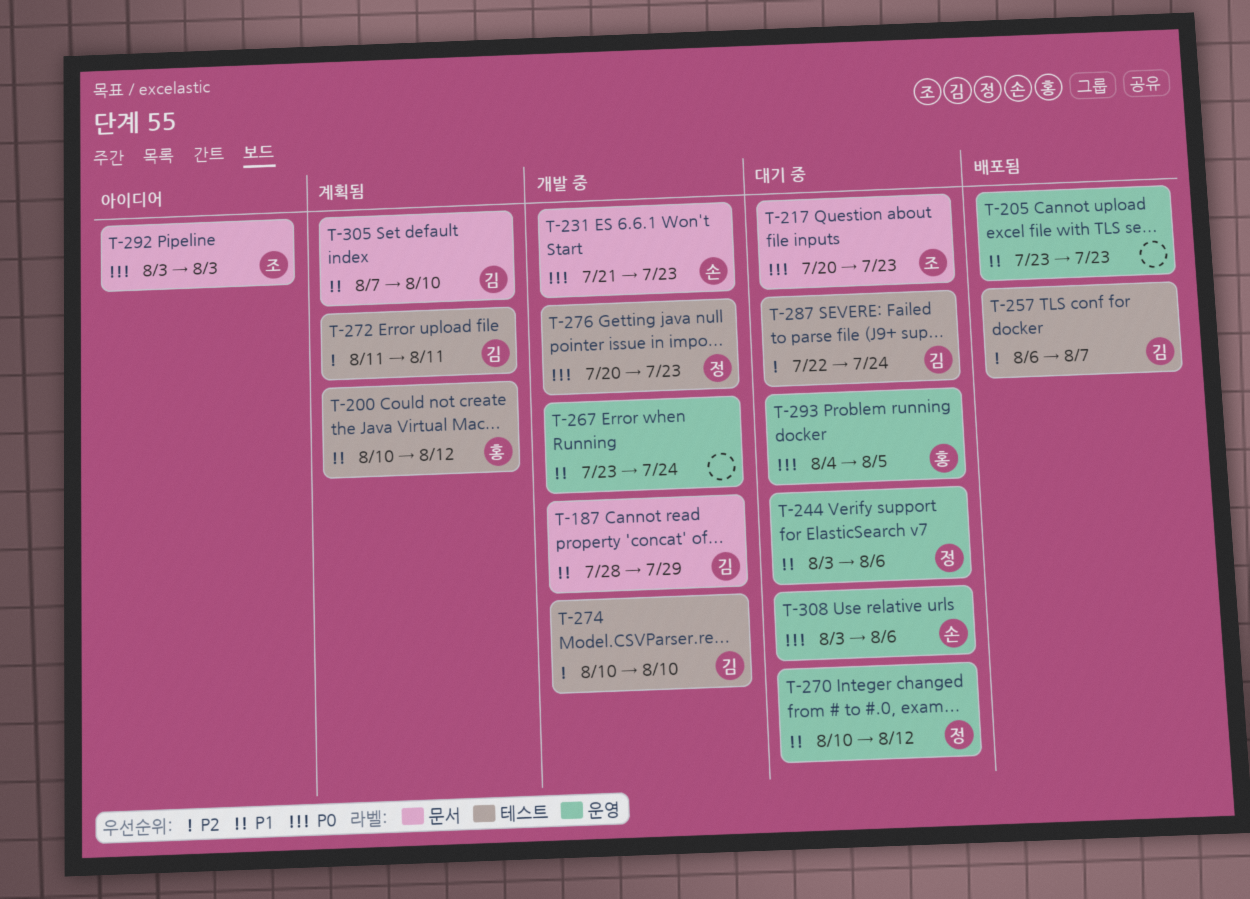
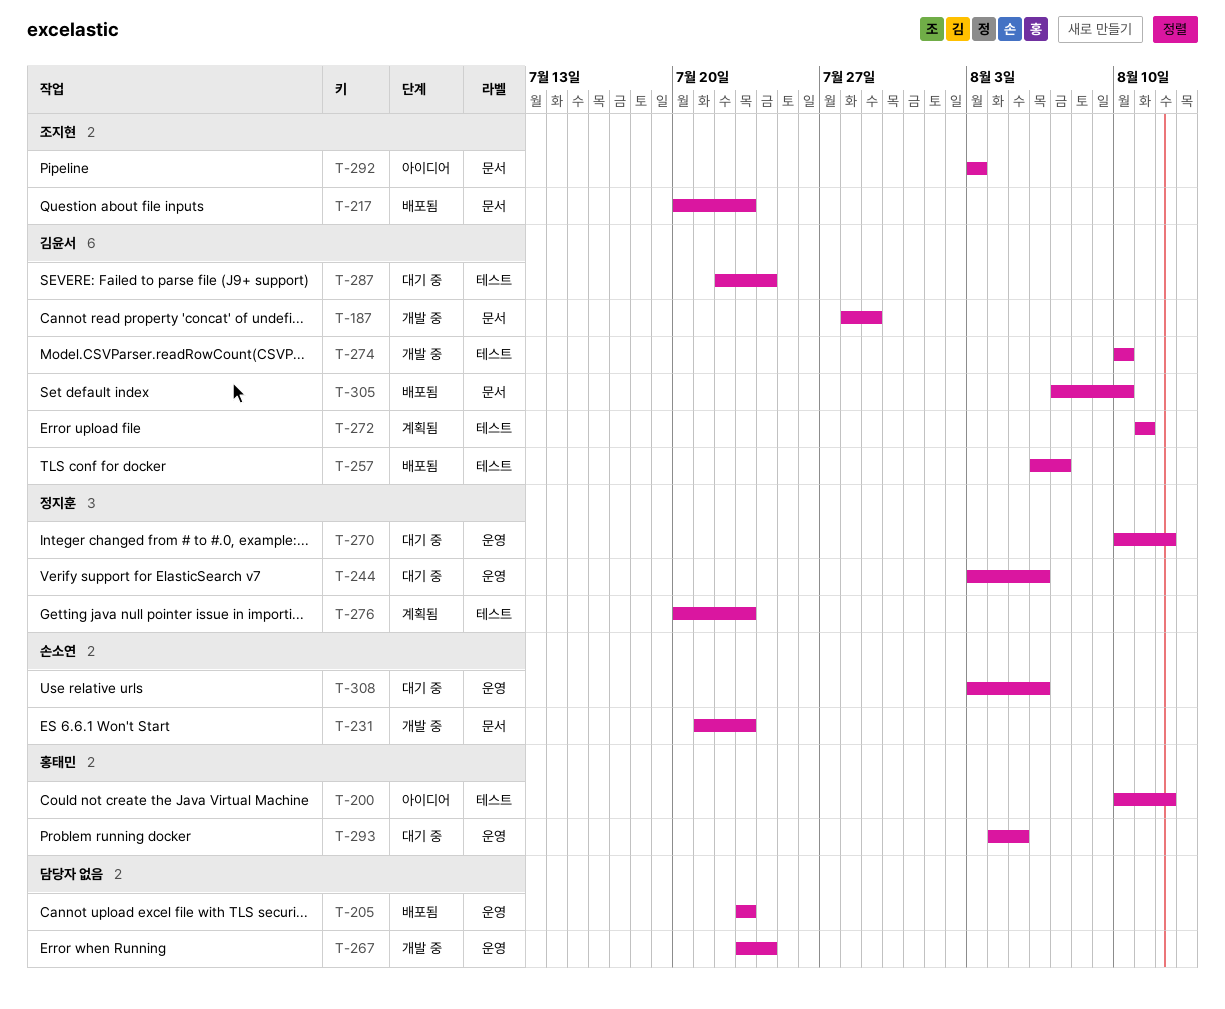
T-200, status: 계획됨 -> 아이디어
T-217, status: 대기 중 -> 배포됨
T-276, status: 개발 중 -> 계획됨
T-305, status: 계획됨 -> 배포됨

